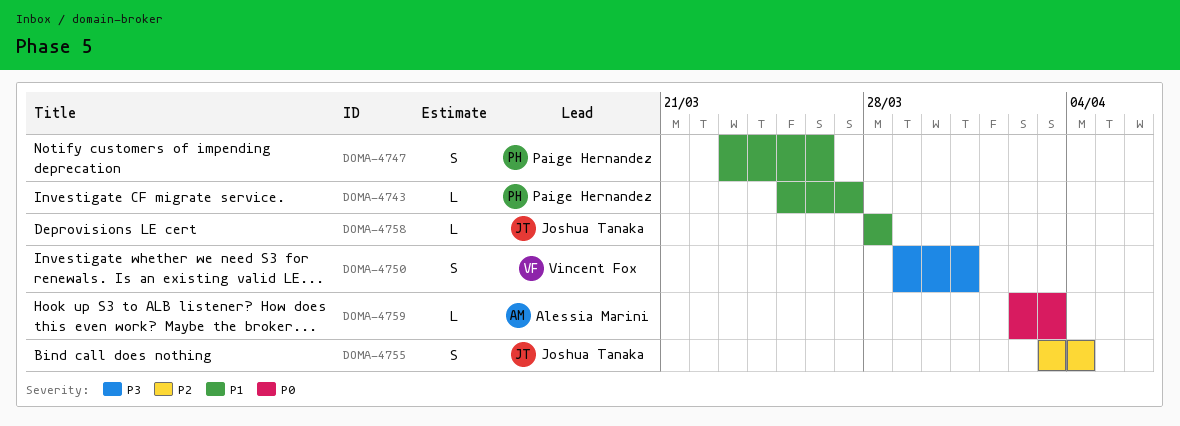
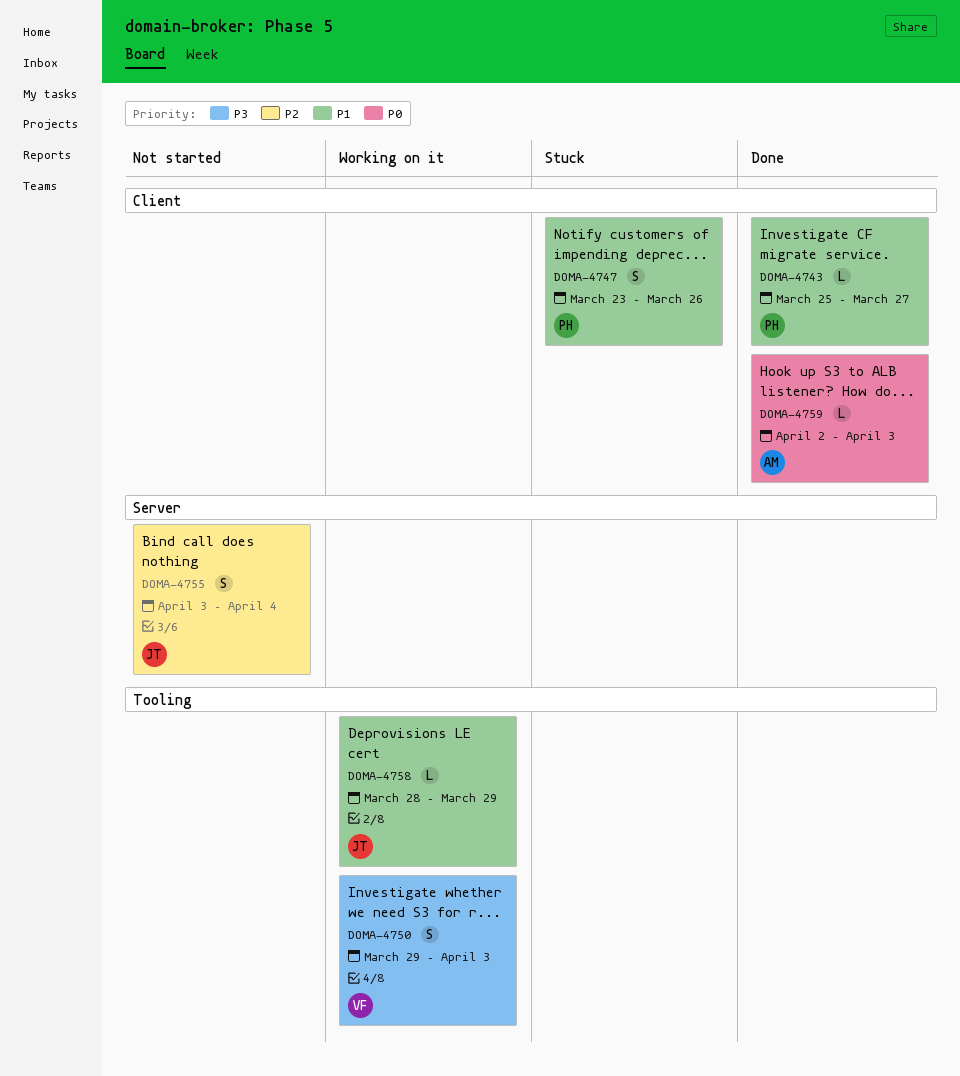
DOMA-4750, due: Mar 31 -> Apr 3
DOMA-4758, due: Mar 28 -> Mar 29

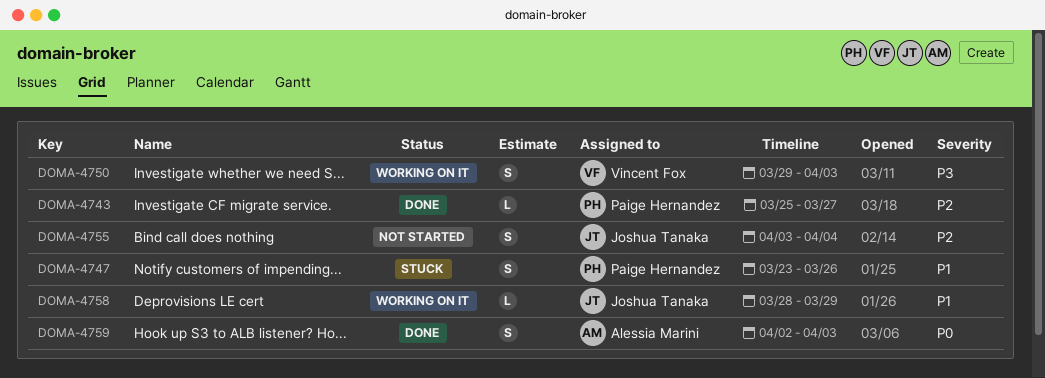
DOMA-4743, priority: P1 -> P2
DOMA-4759, estimate: L -> S

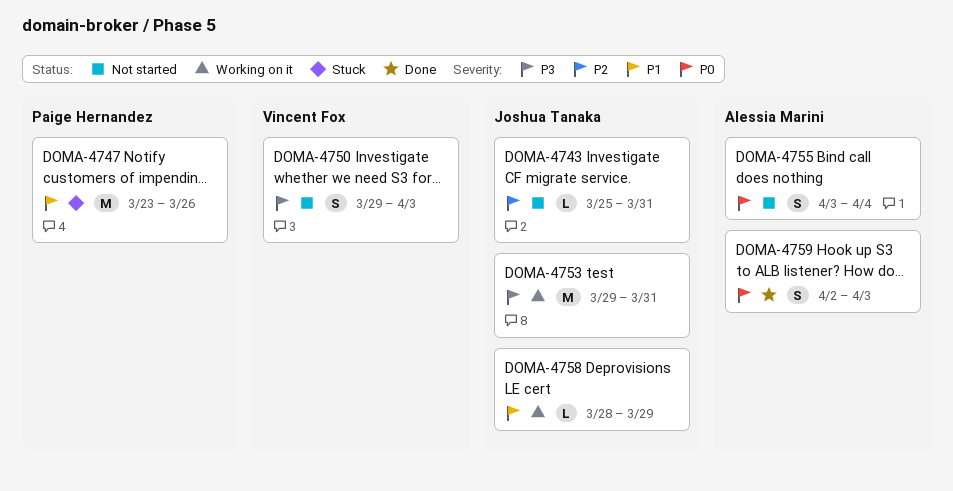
DOMA-4743, status: Done -> Not started
DOMA-4743, owner: Paige Hernandez -> Joshua Tanaka
DOMA-4743, due: Mar 27 -> Mar 31
DOMA-4747, estimate: S -> M
DOMA-4750, status: Working on it -> Not started
DOMA-4753: none -> present
DOMA-4755, owner: Joshua Tanaka -> Alessia Marini
DOMA-4755, priority: P2 -> P0

